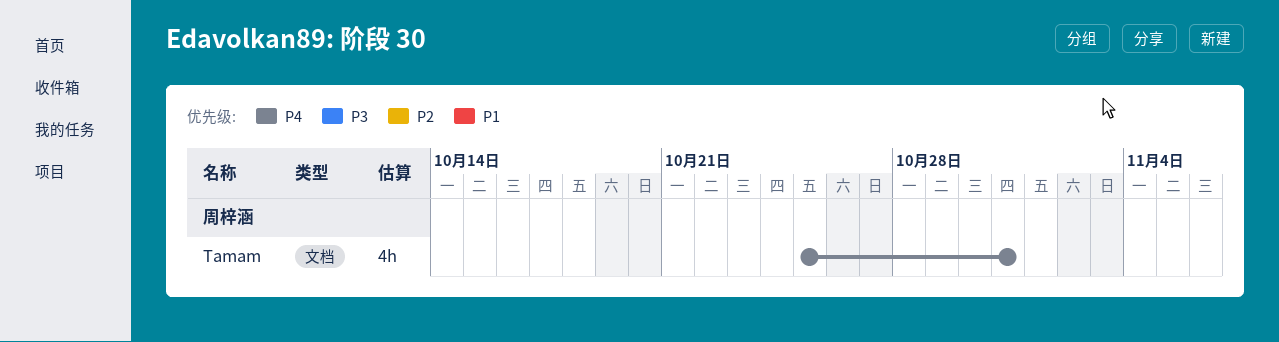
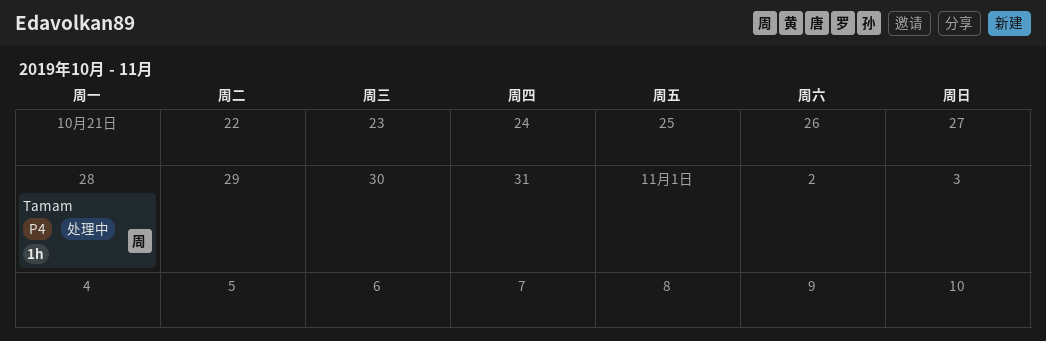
Tamam, estimate: 4h -> 1h
Tamam, due: Oct 31 -> Oct 28

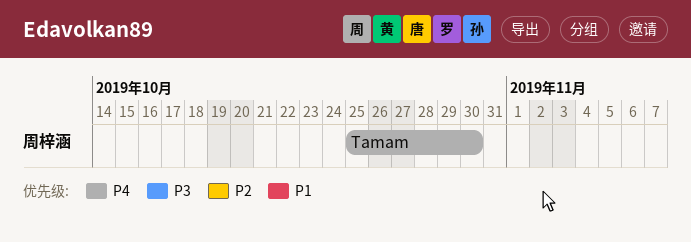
Tamam, due: Oct 28 -> Oct 30

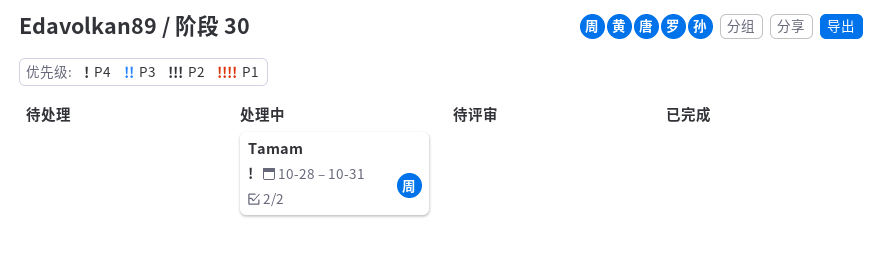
Tamam, start: Oct 25 -> Oct 28
Tamam, due: Oct 30 -> Oct 31

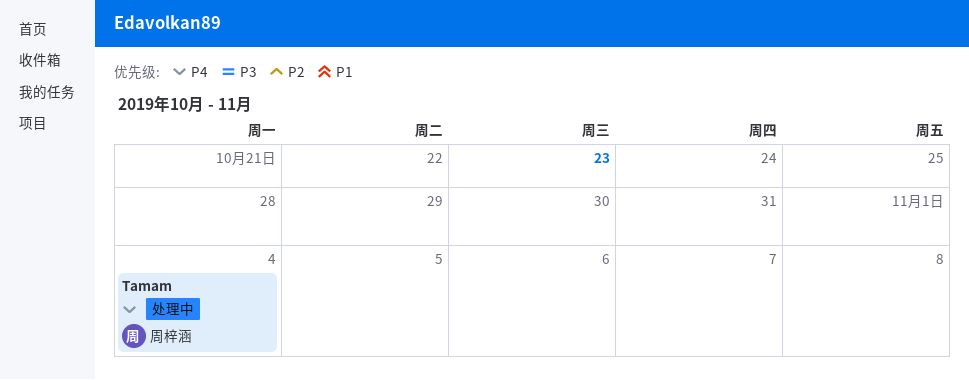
Tamam, due: Oct 31 -> Nov 4

